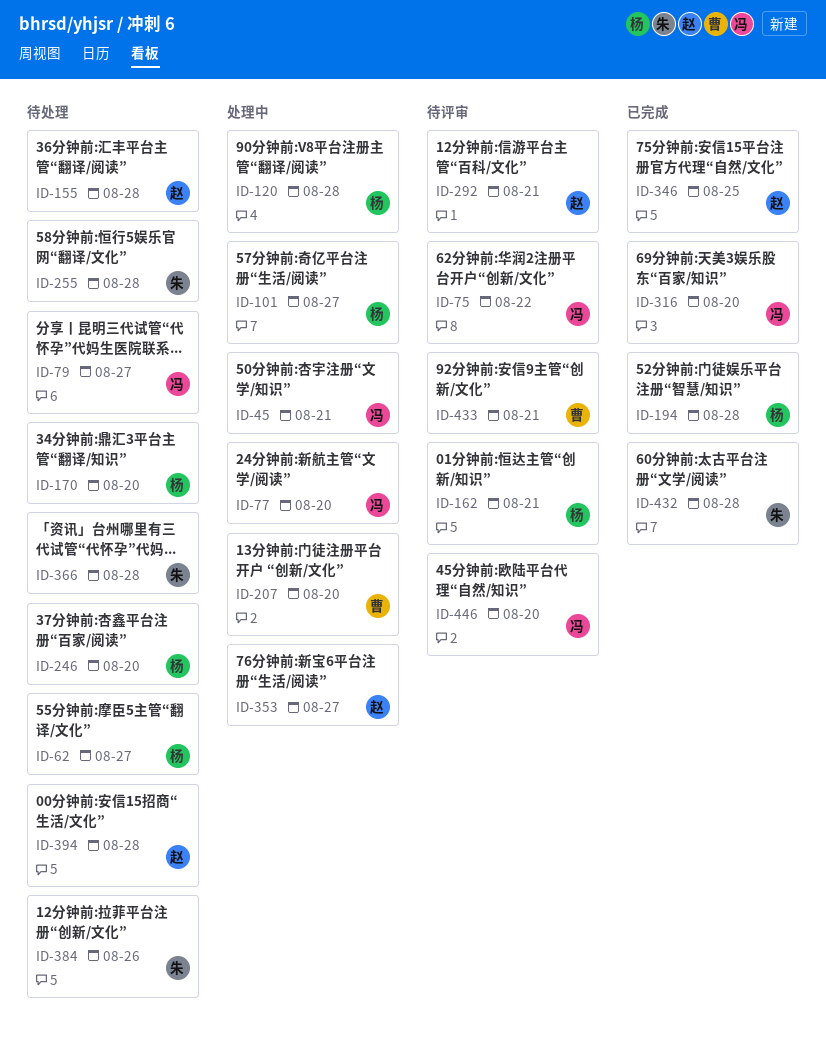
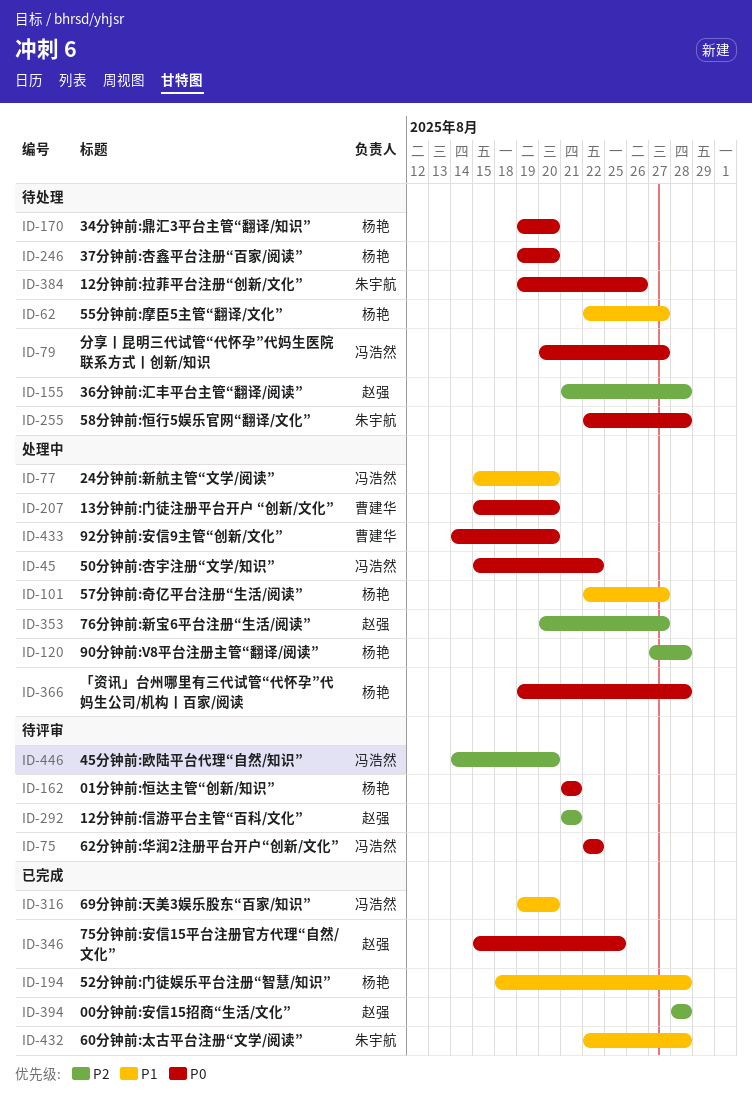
ID-45, due: Aug 21 -> Aug 22
ID-366, status: 待处理 -> 处理中
ID-366, owner: 朱宇航 -> 杨艳
ID-394, status: 待处理 -> 已完成
ID-433, status: 待评审 -> 处理中
ID-433, due: Aug 21 -> Aug 20

